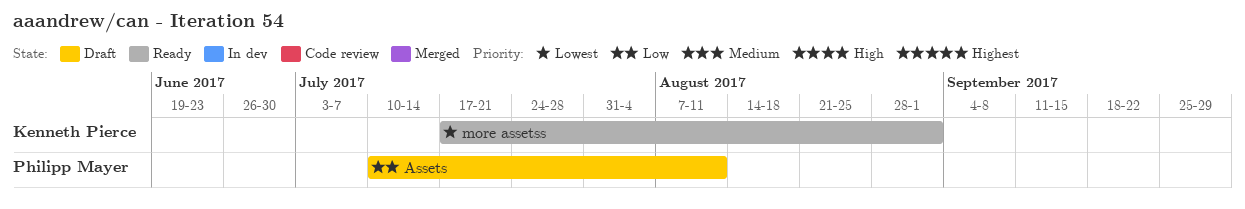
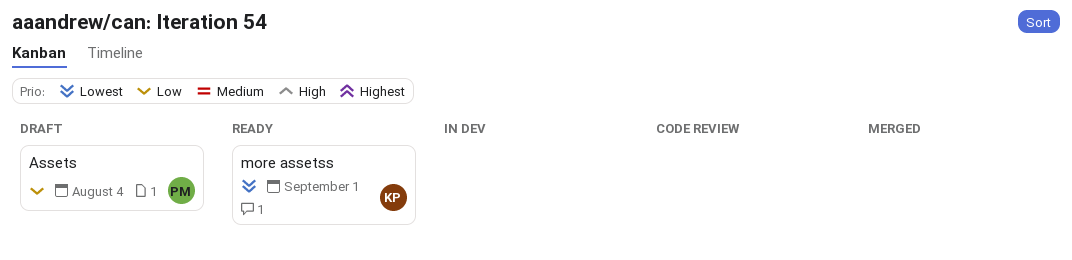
Assets, due: Aug 11 -> Aug 4

